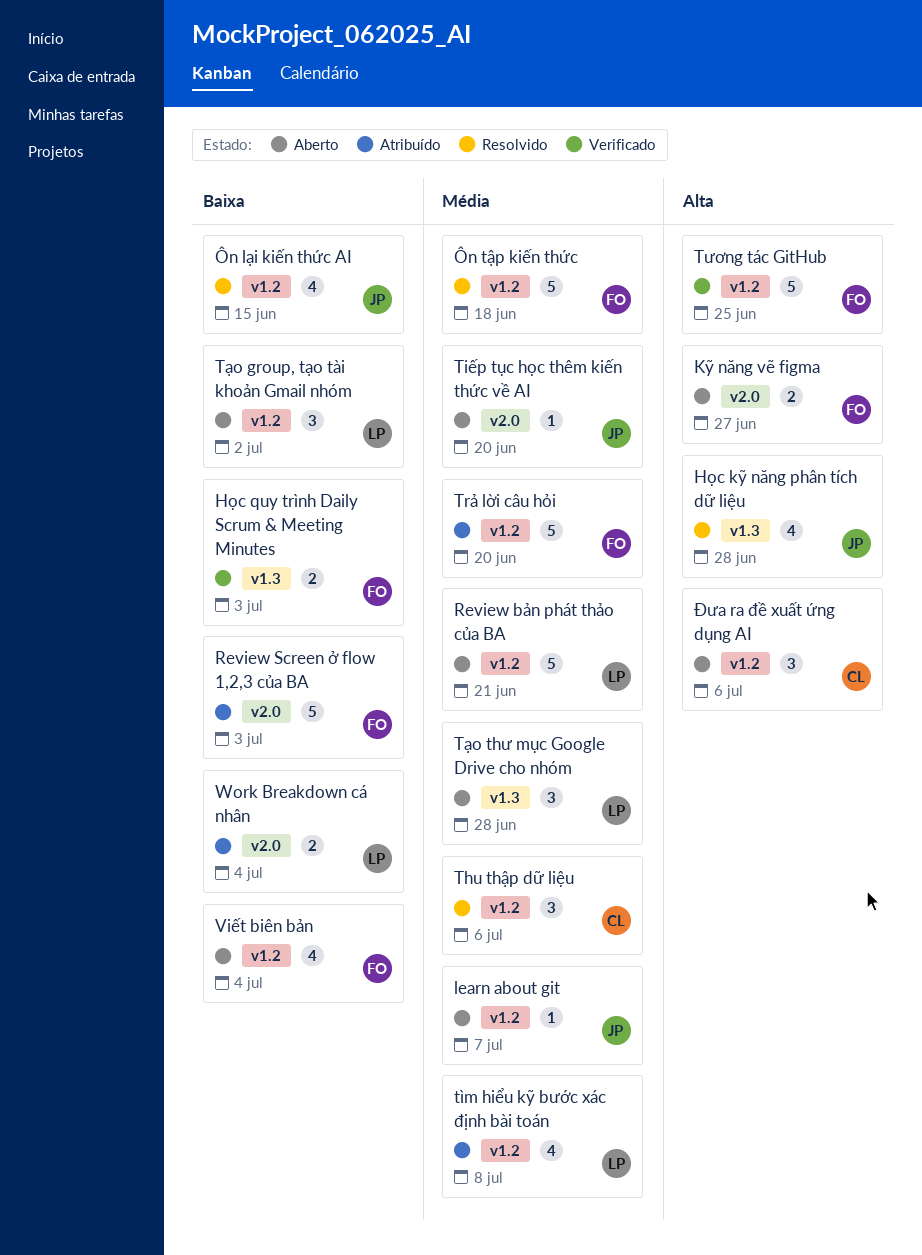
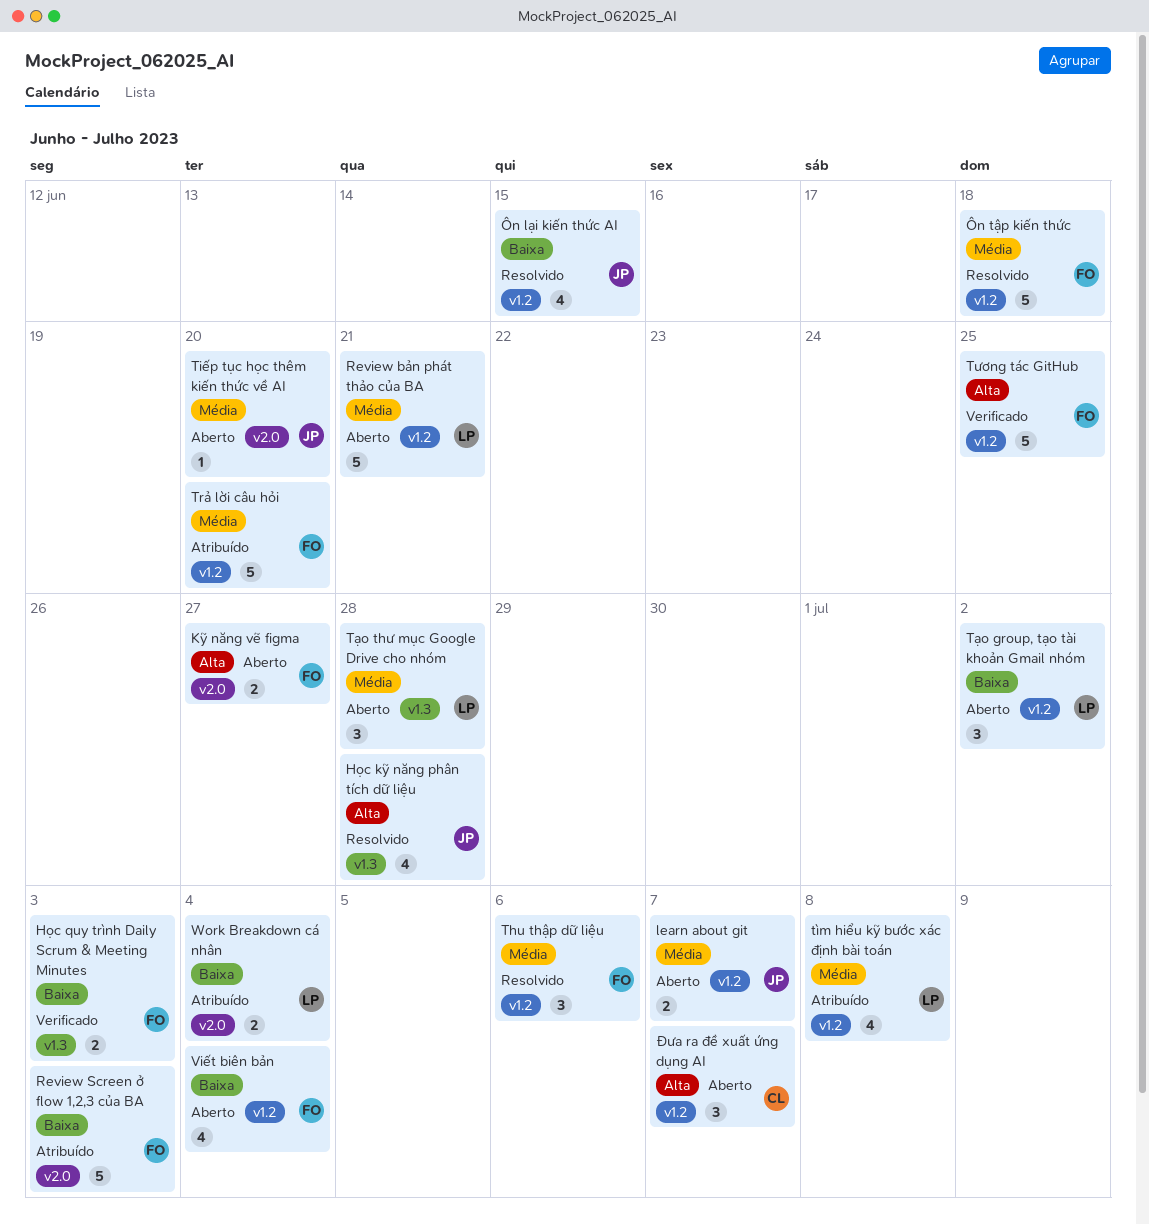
learn about git, estimate: 1 -> 2
Thu thập dữ liệu, owner: CL -> FO
Đưa ra đề xuất ứng dụng AI, due: Jul 6 -> Jul 7

